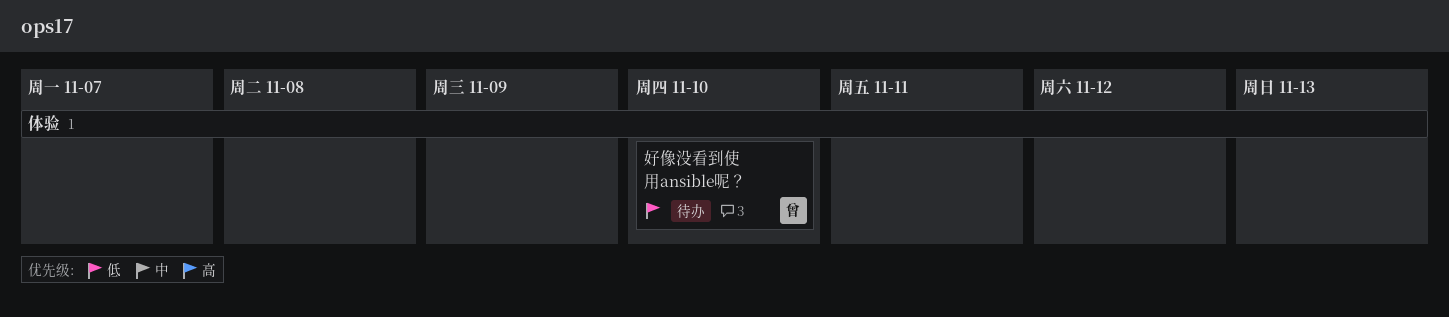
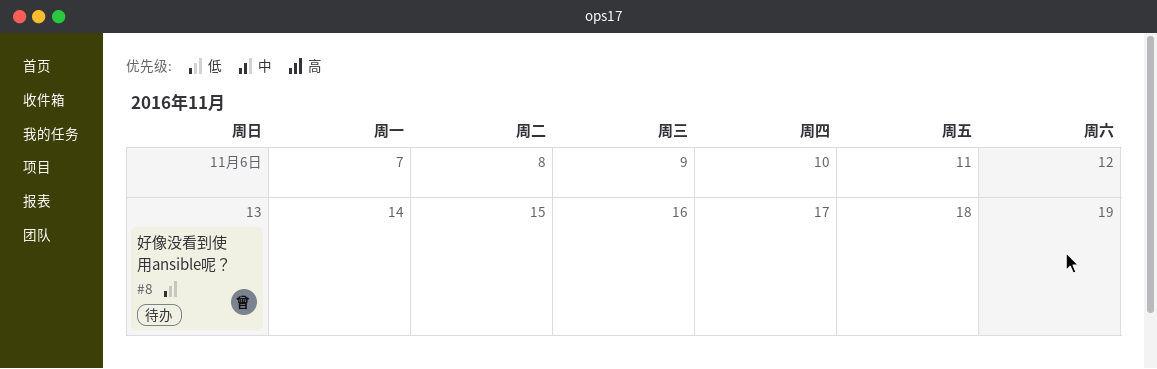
好像没看到使用ansible呢？, due: Nov 10 -> Nov 13

